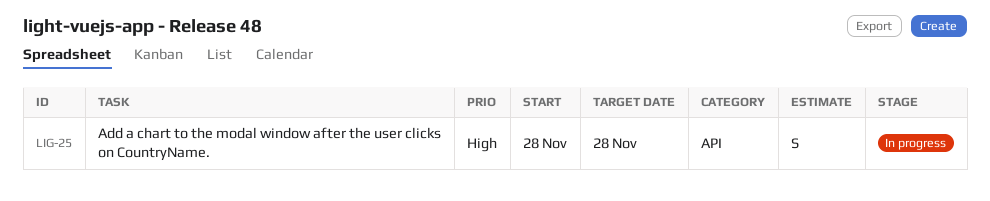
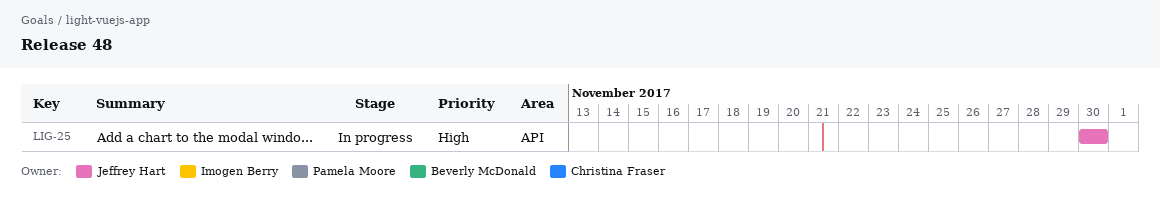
LIG-25, start: Nov 28 -> Nov 30
LIG-25, due: Nov 28 -> Nov 30

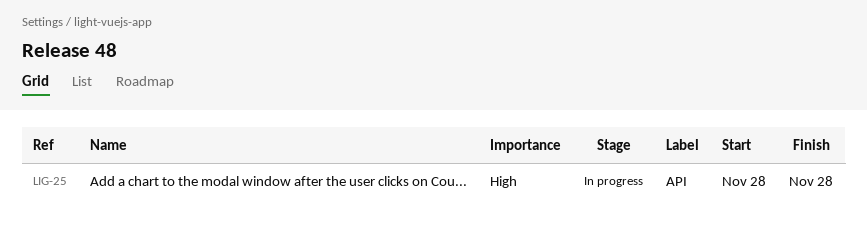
LIG-25, start: Nov 30 -> Nov 28
LIG-25, due: Nov 30 -> Nov 28

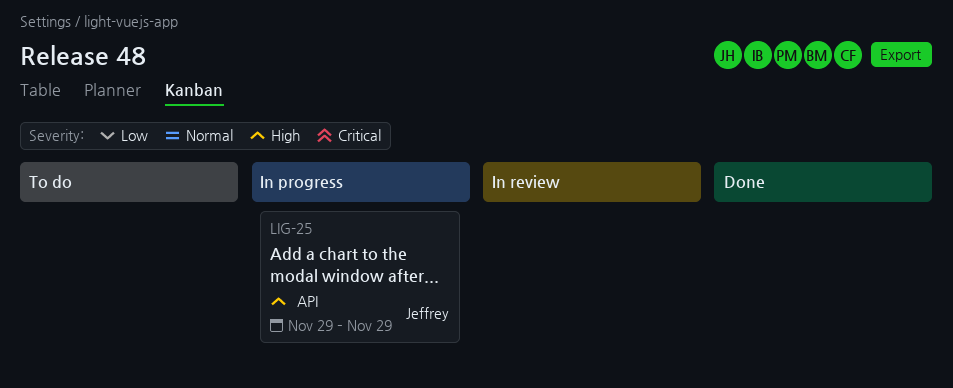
LIG-25, start: Nov 28 -> Nov 29
LIG-25, due: Nov 28 -> Nov 29

